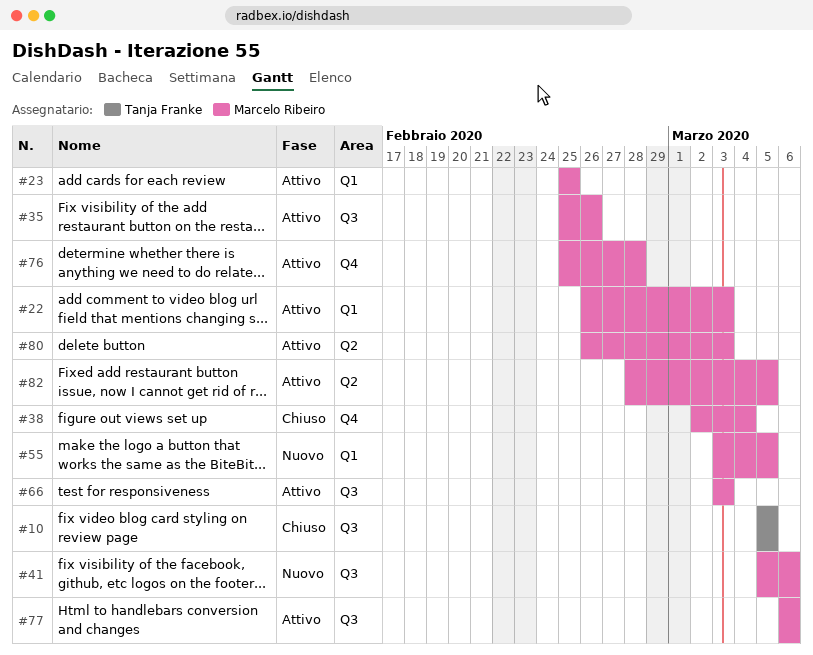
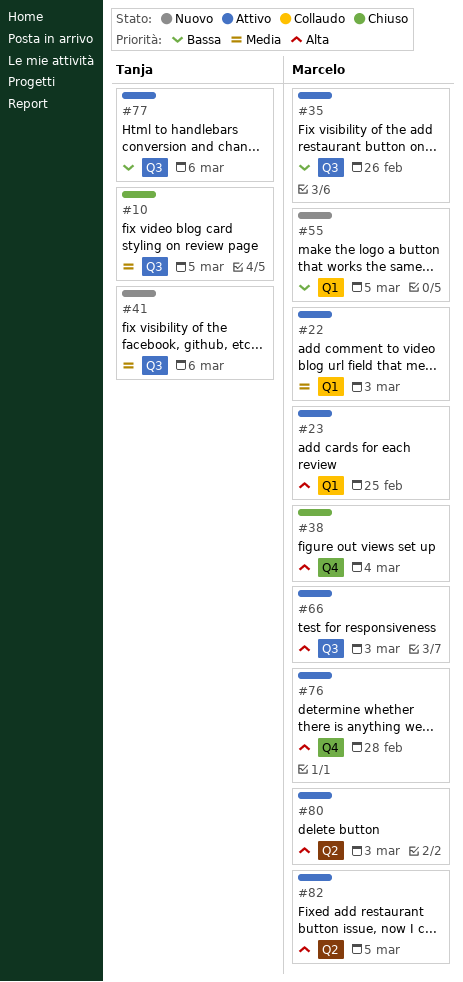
#41, owner: Marcelo Ribeiro -> Tanja Franke
#77, owner: Marcelo Ribeiro -> Tanja Franke

